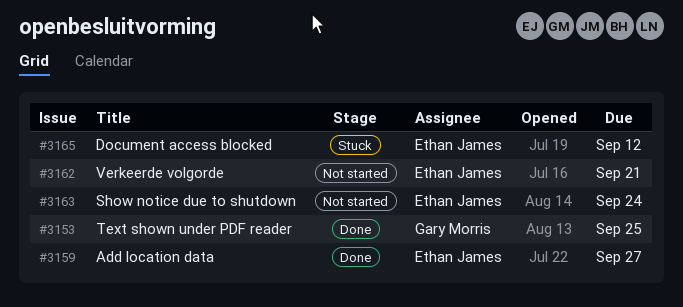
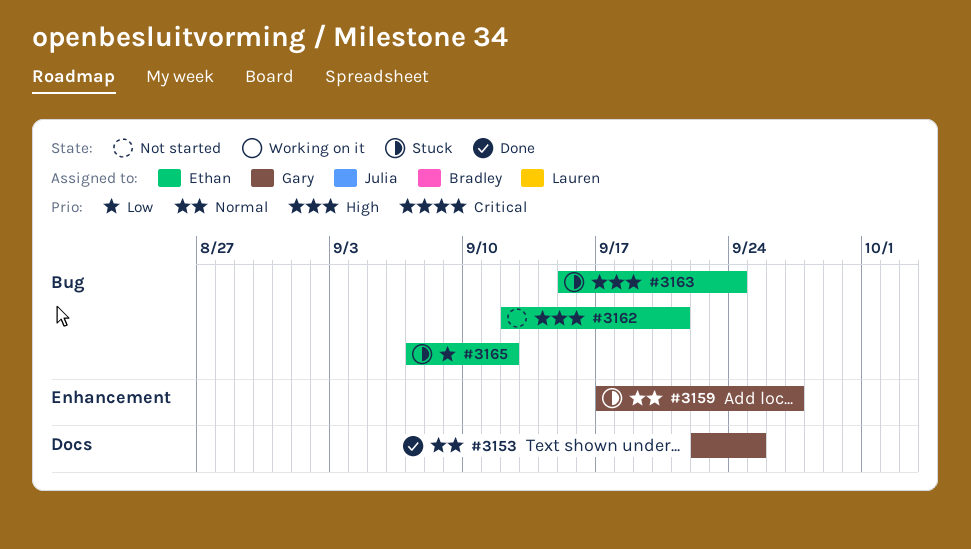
#3159, status: Done -> Stuck
#3159, owner: Ethan James -> Gary Morris
#3163, status: Not started -> Stuck

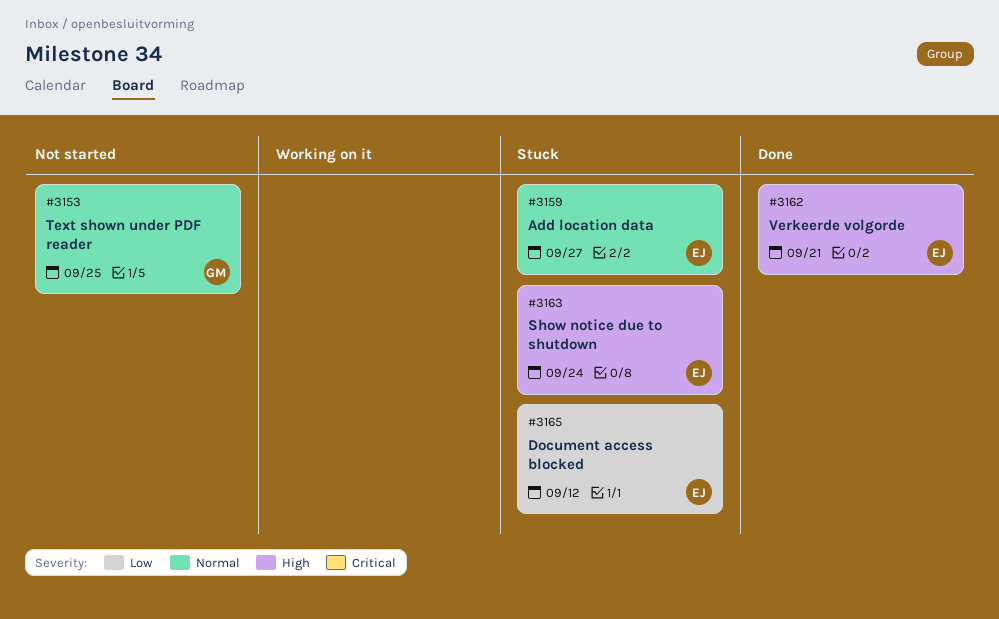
#3153, status: Done -> Not started
#3159, owner: Gary -> Ethan
#3162, status: Not started -> Done

